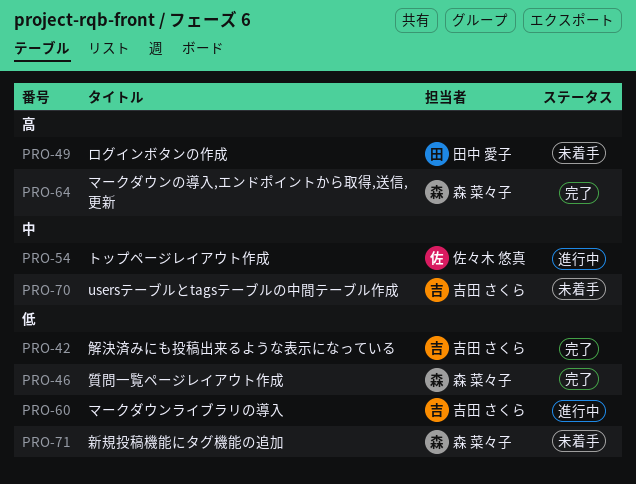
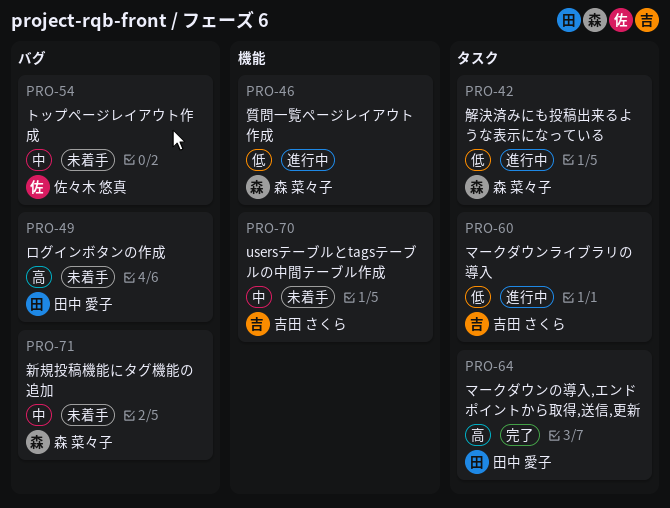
PRO-42, status: 完了 -> 進行中
PRO-42, owner: 吉田 さくら -> 森 菜々子
PRO-46, status: 完了 -> 進行中
PRO-54, status: 進行中 -> 未着手
PRO-64, owner: 森 菜々子 -> 田中 愛子
PRO-71, priority: 低 -> 中

